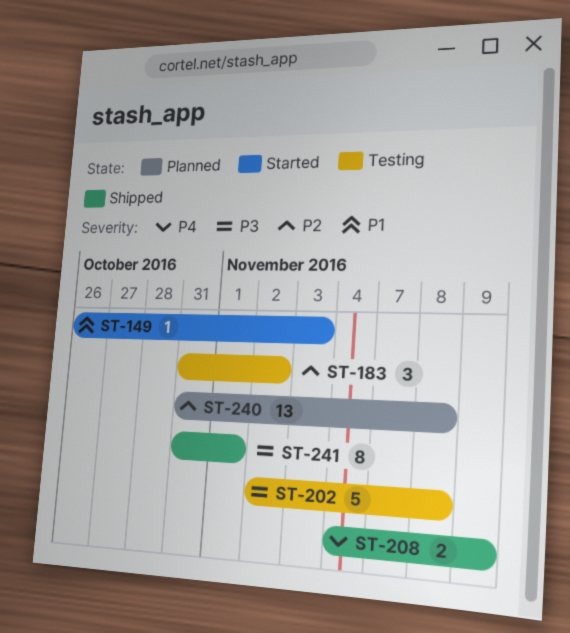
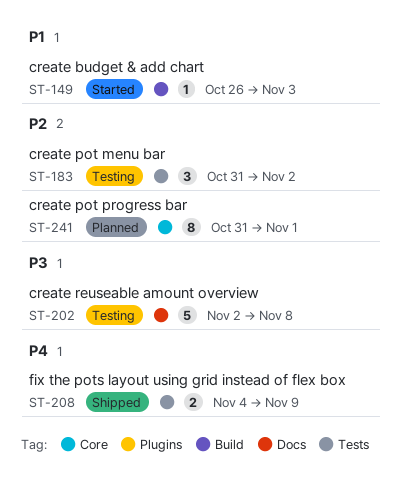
ST-240: present -> none
ST-241, status: Shipped -> Planned
ST-241, priority: P3 -> P2

